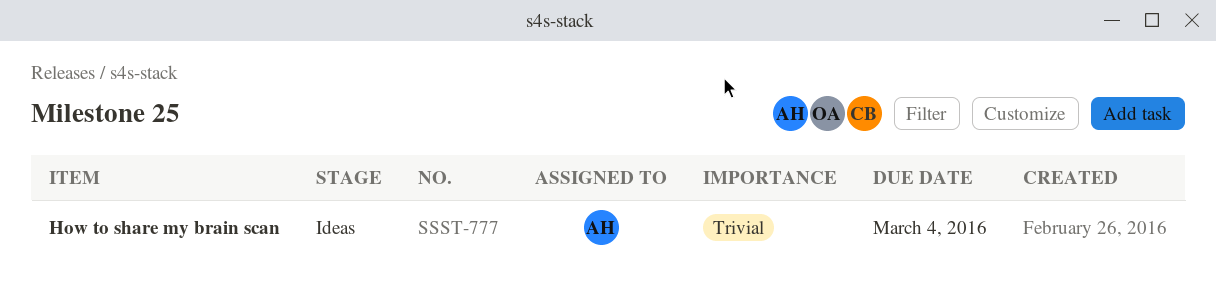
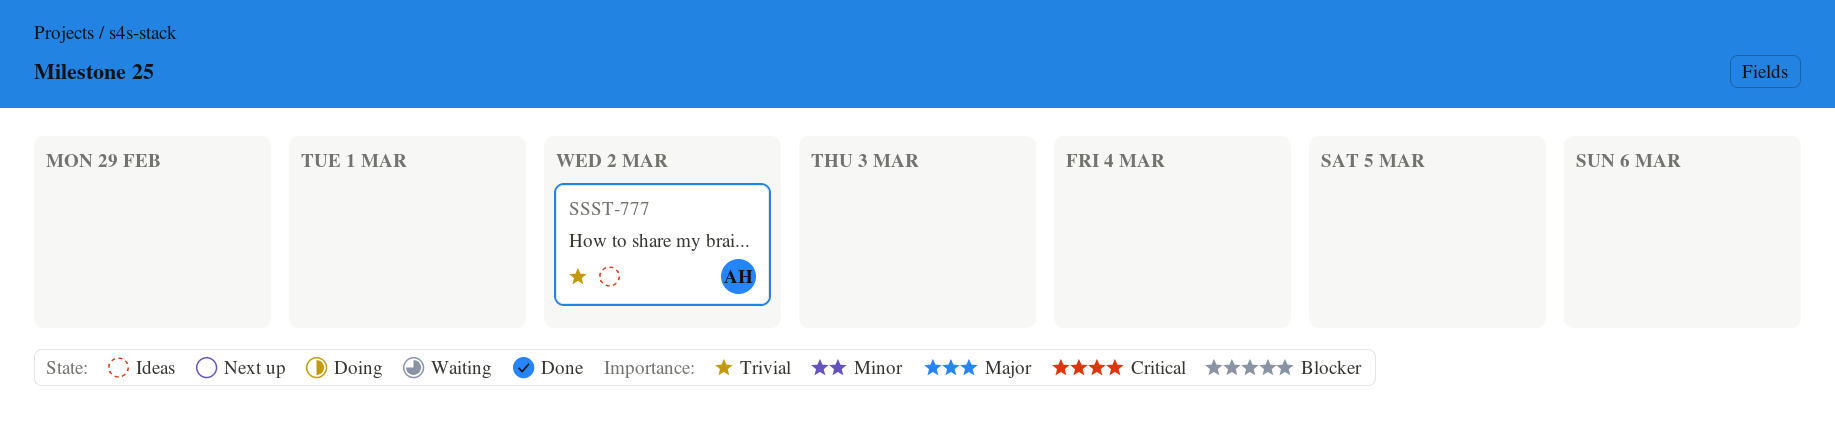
SSST-777, due: Mar 4 -> Mar 2

